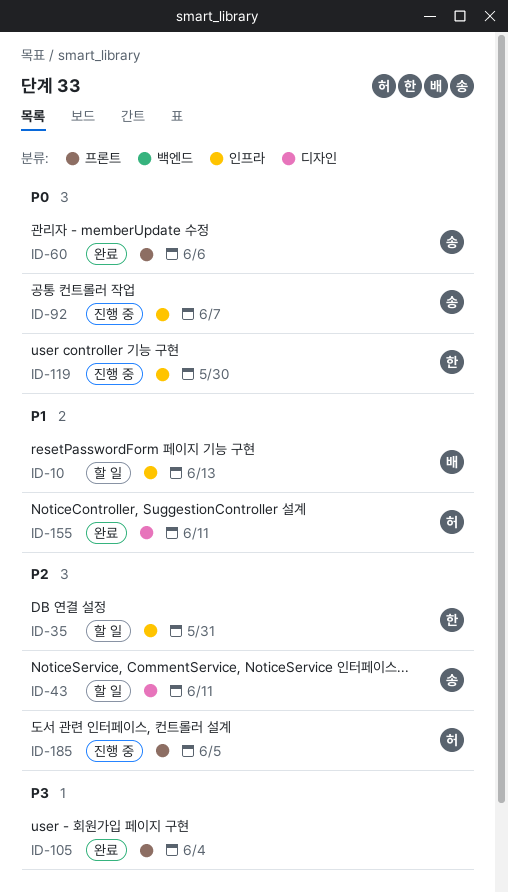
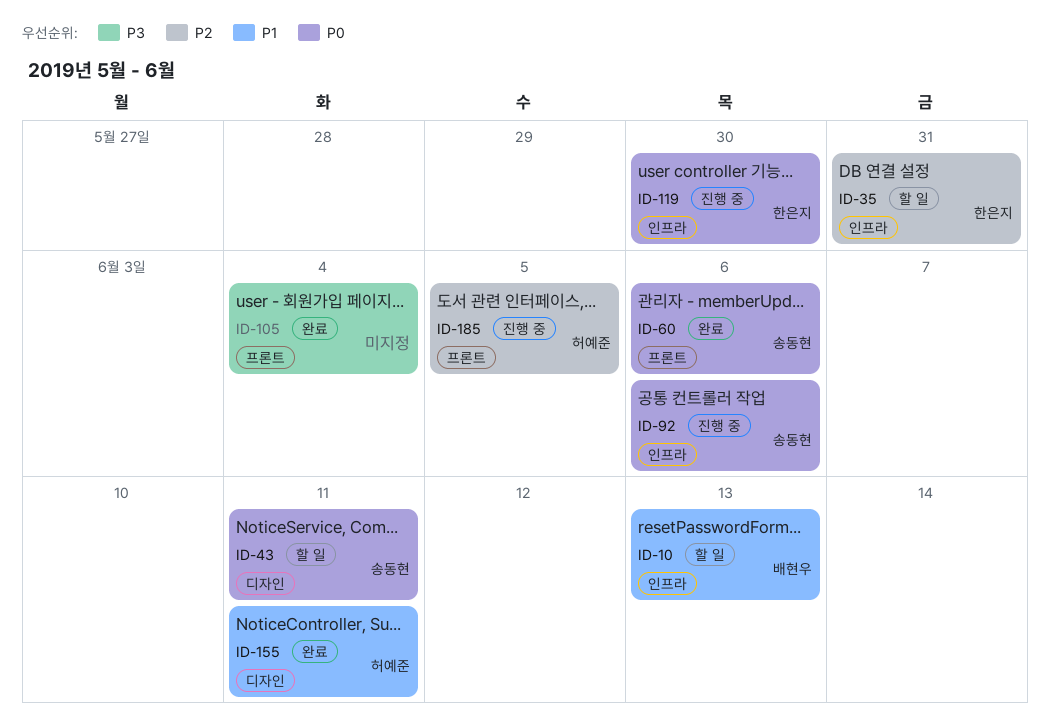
ID-43, priority: P2 -> P0
ID-92, due: Jun 7 -> Jun 6

